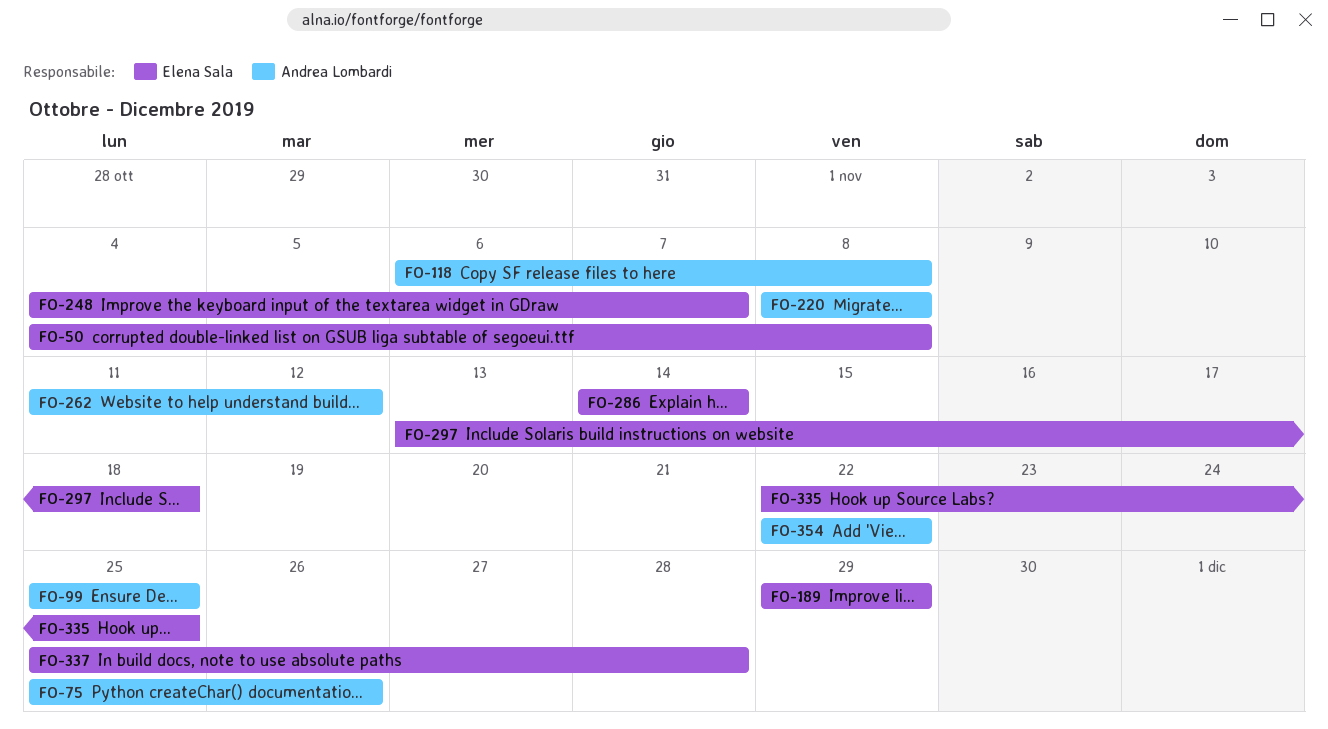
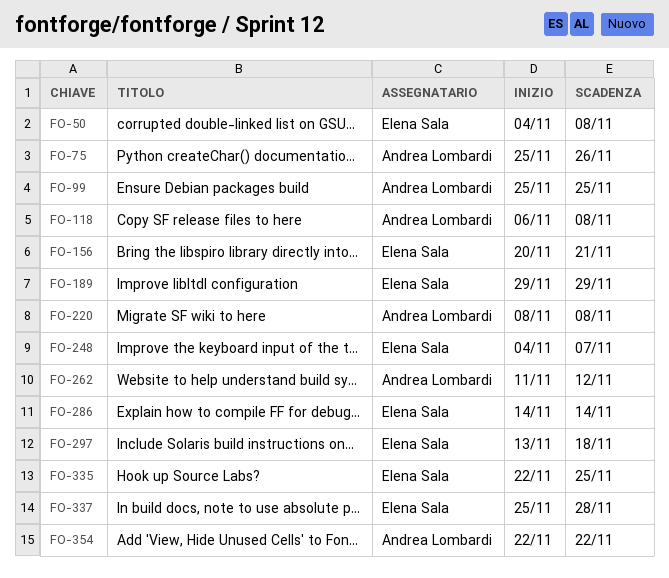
FO-156: none -> present

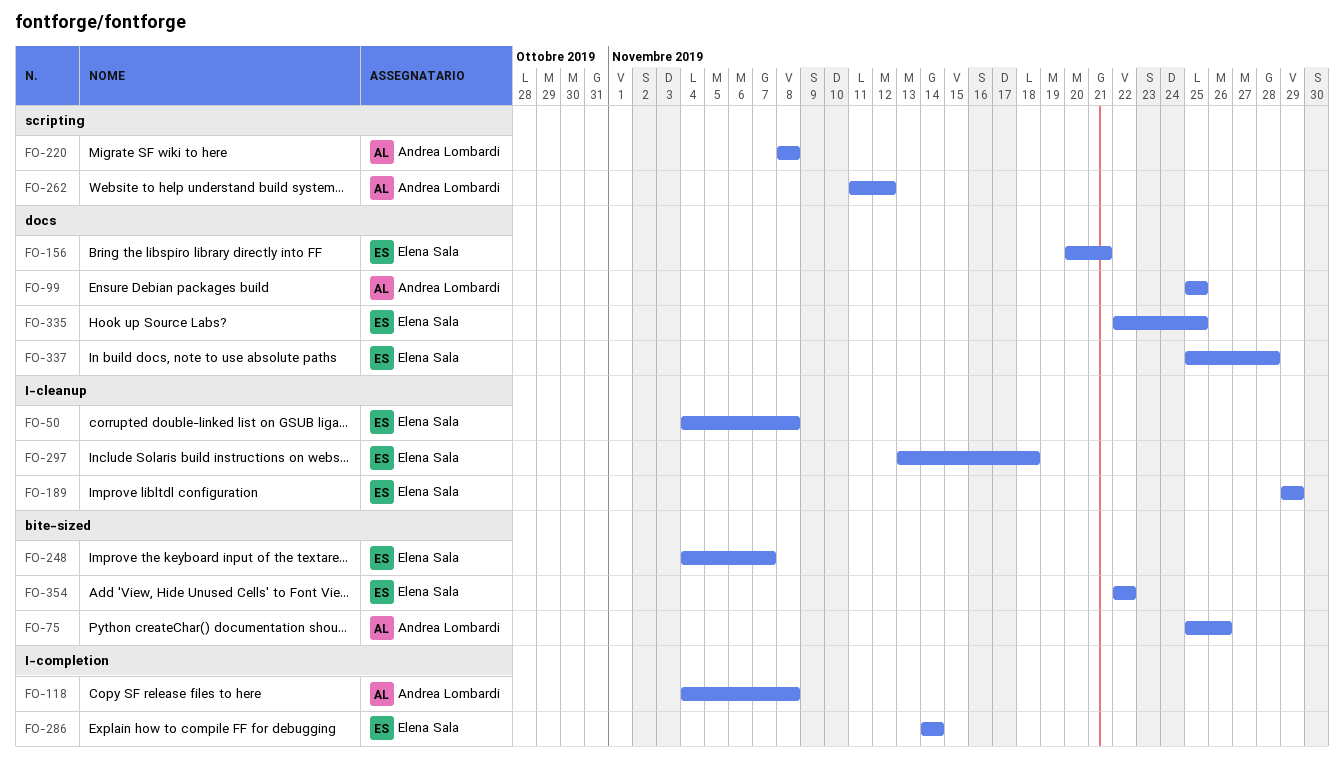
FO-118, start: Nov 6 -> Nov 4
FO-354, owner: Andrea Lombardi -> Elena Sala

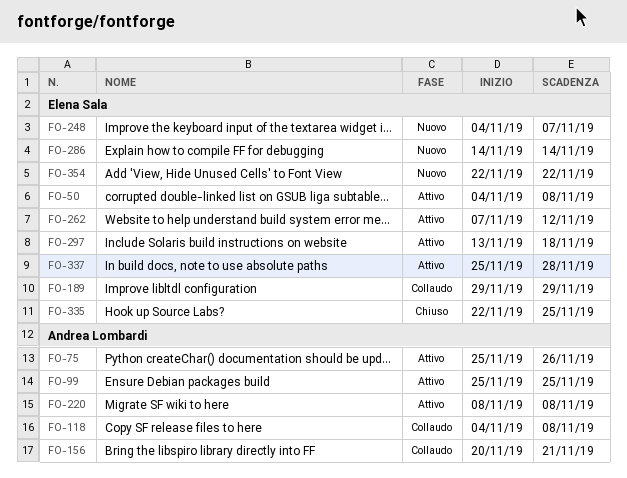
FO-156, owner: Elena Sala -> Andrea Lombardi
FO-262, owner: Andrea Lombardi -> Elena Sala
FO-262, start: Nov 11 -> Nov 7

